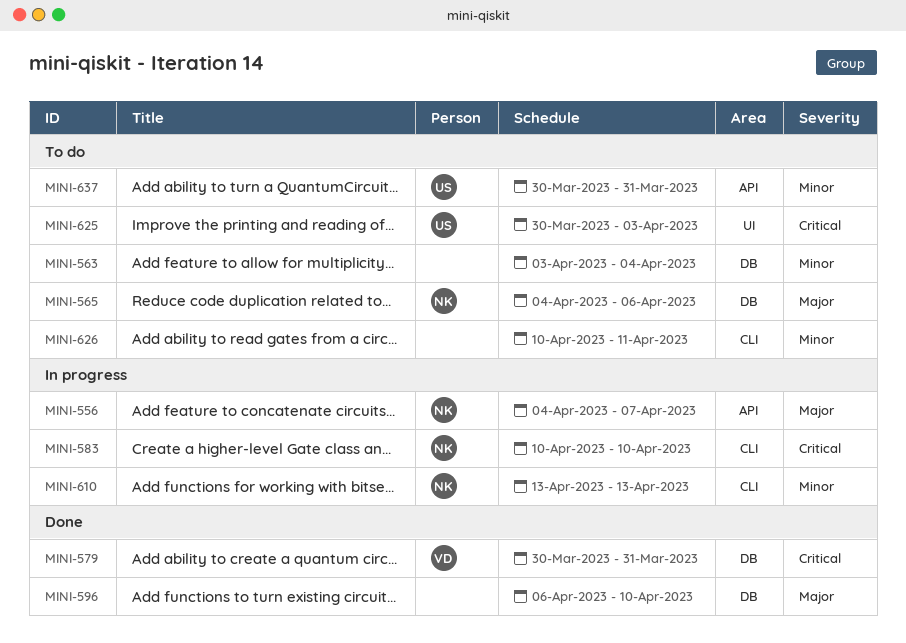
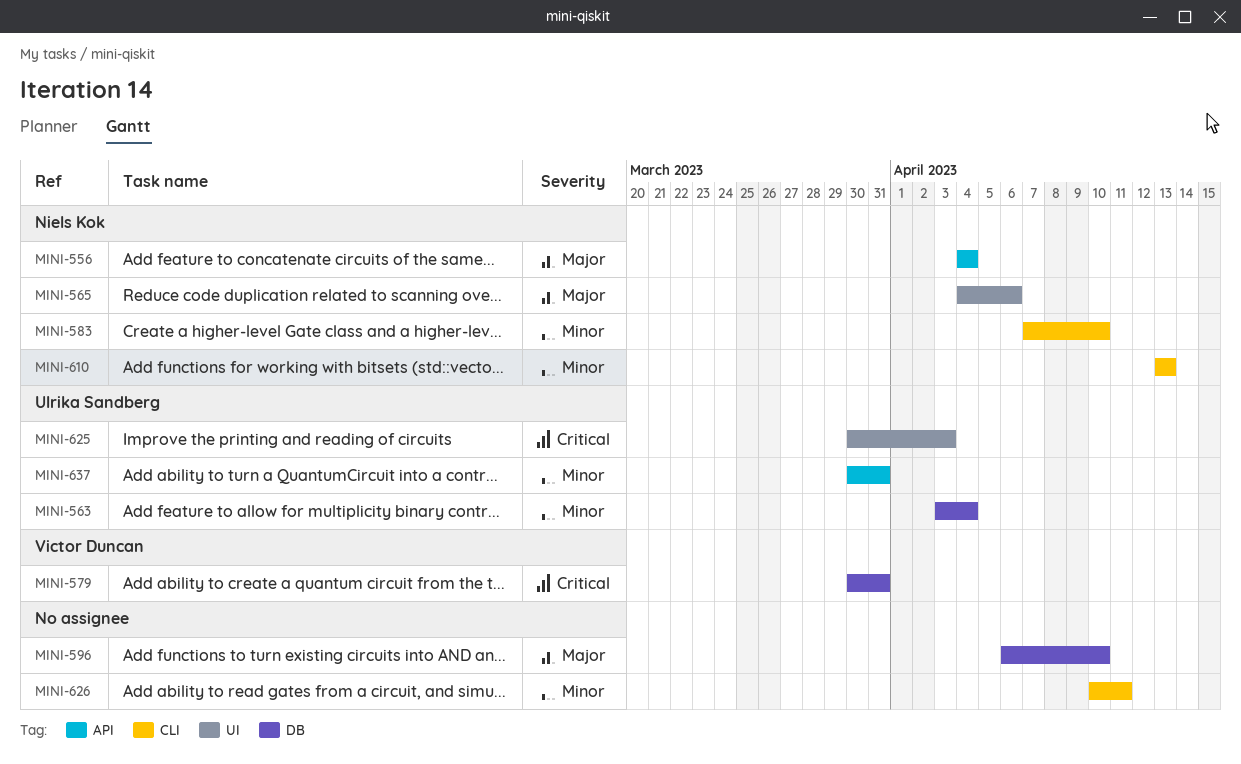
MINI-556, due: Apr 7 -> Apr 4
MINI-563, owner: none -> Ulrika Sandberg
MINI-565, label: DB -> UI
MINI-583, priority: Critical -> Minor
MINI-583, start: Apr 10 -> Apr 7

